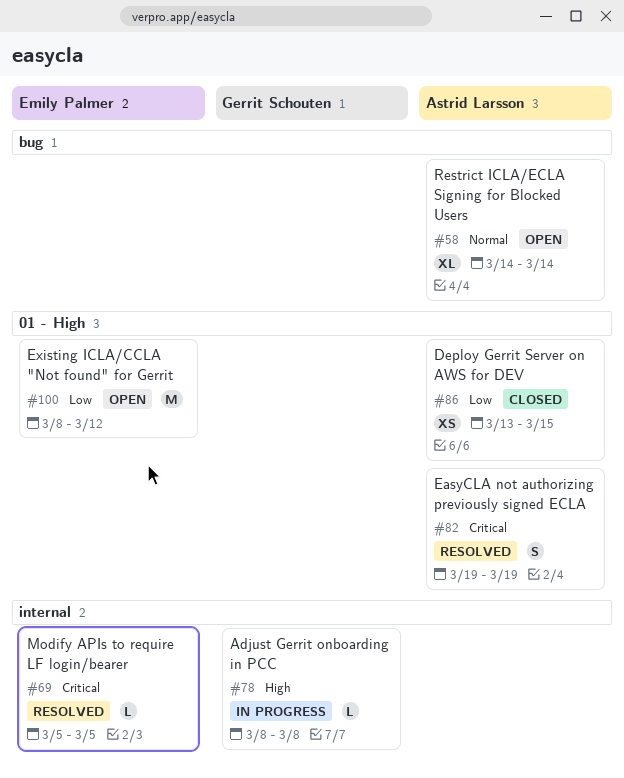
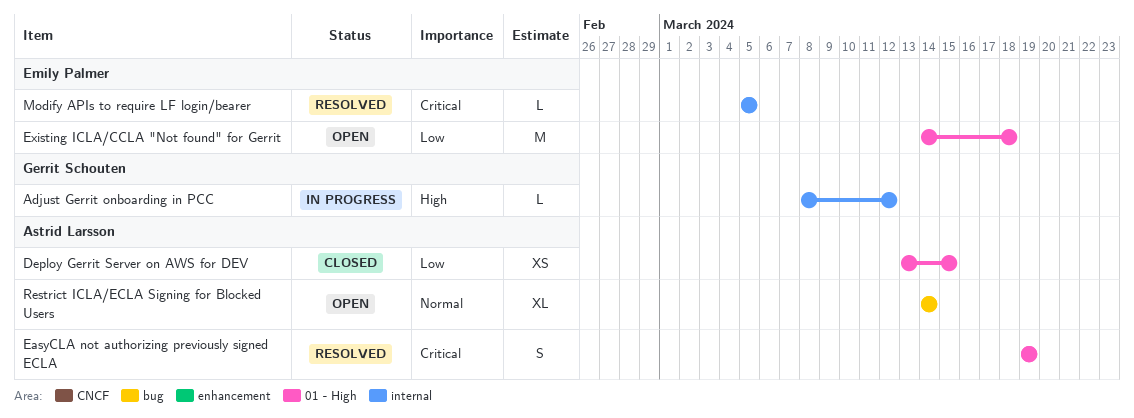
Adjust Gerrit onboarding in PCC, due: Mar 8 -> Mar 12
Existing ICLA/CCLA "Not found" for Gerrit, start: Mar 8 -> Mar 14
Existing ICLA/CCLA "Not found" for Gerrit, due: Mar 12 -> Mar 18

